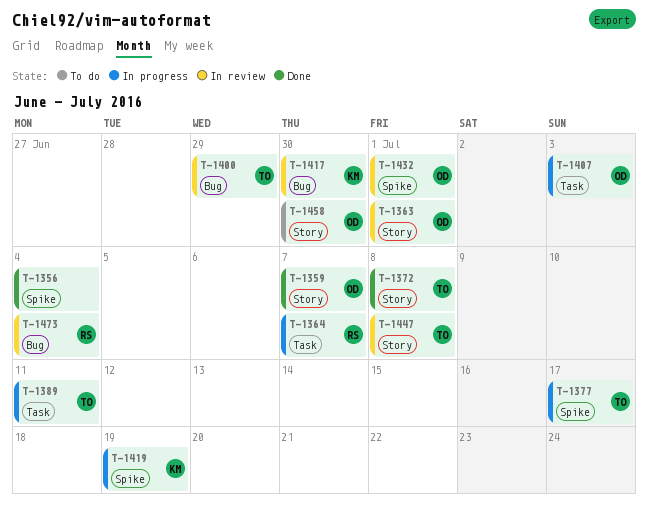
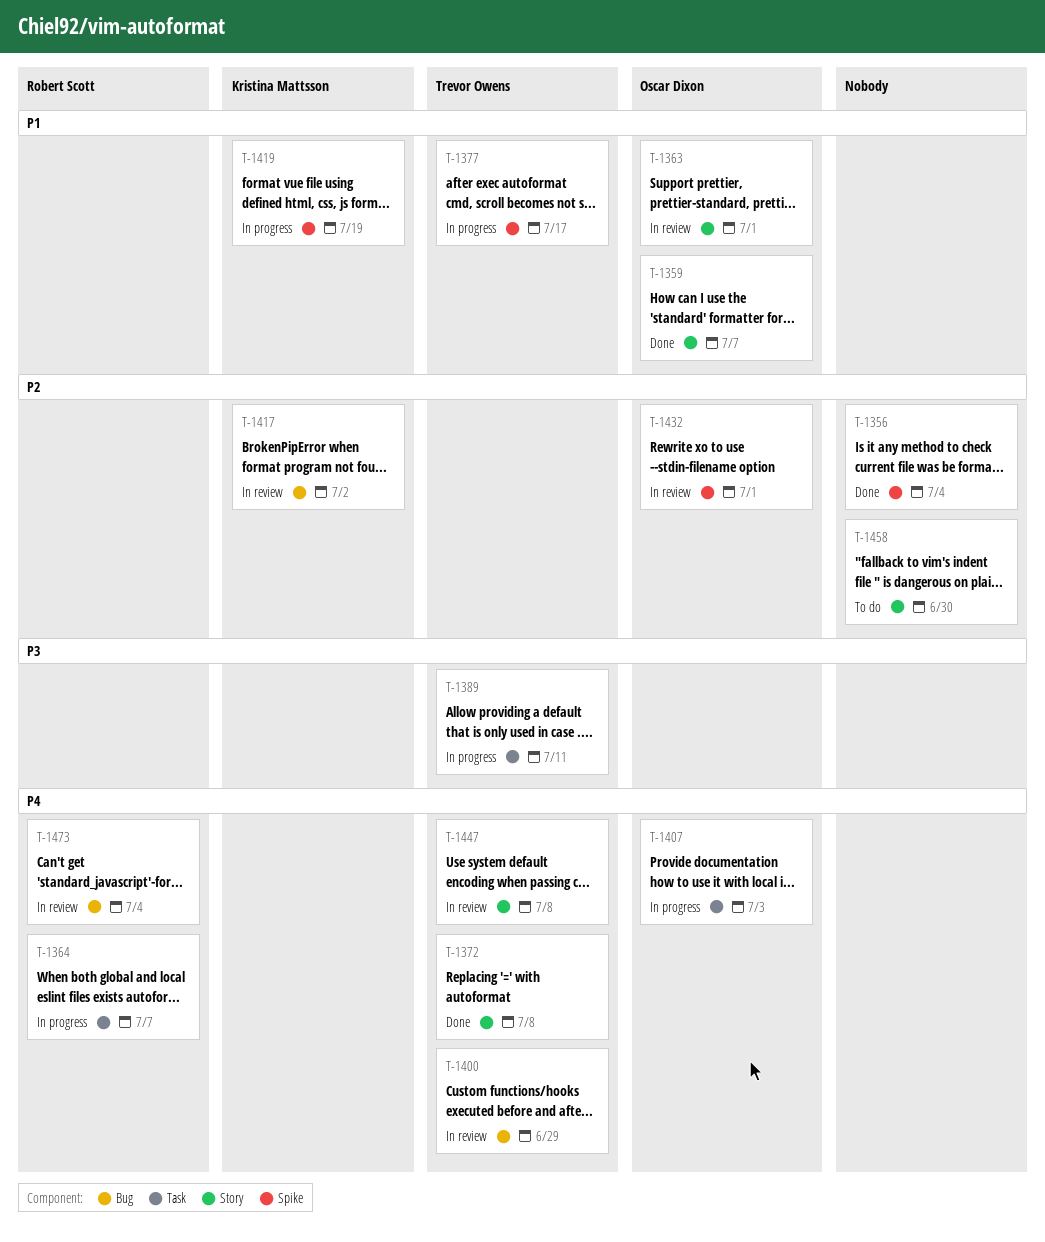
T-1417, due: Jun 30 -> Jul 2
T-1458, owner: Oscar Dixon -> none

